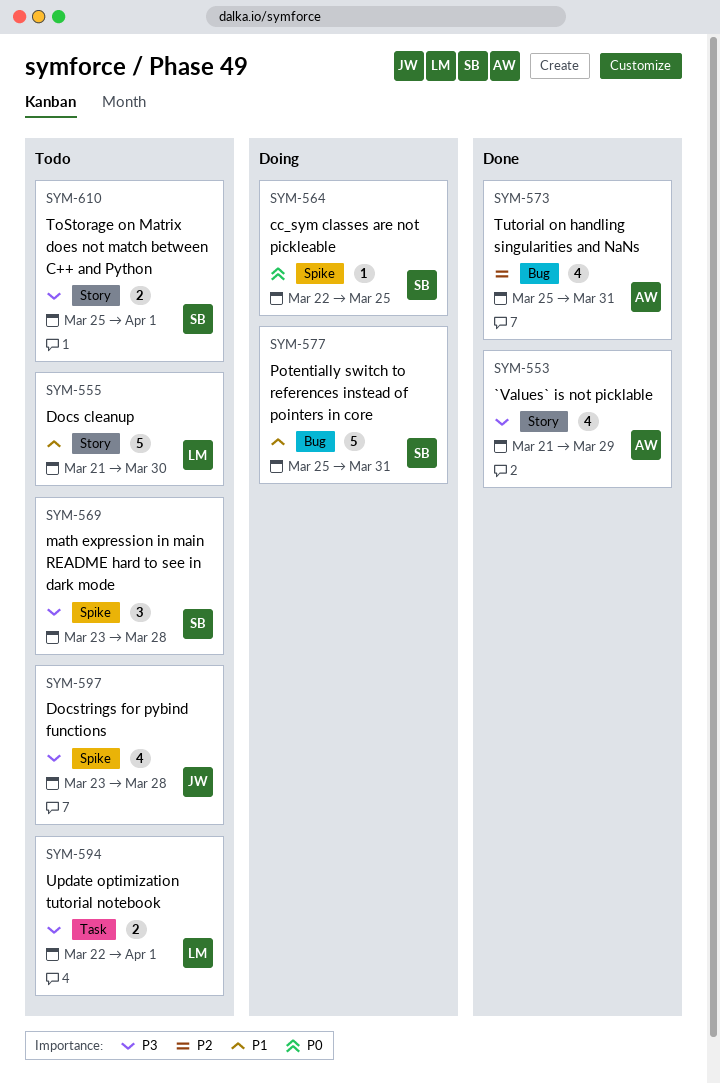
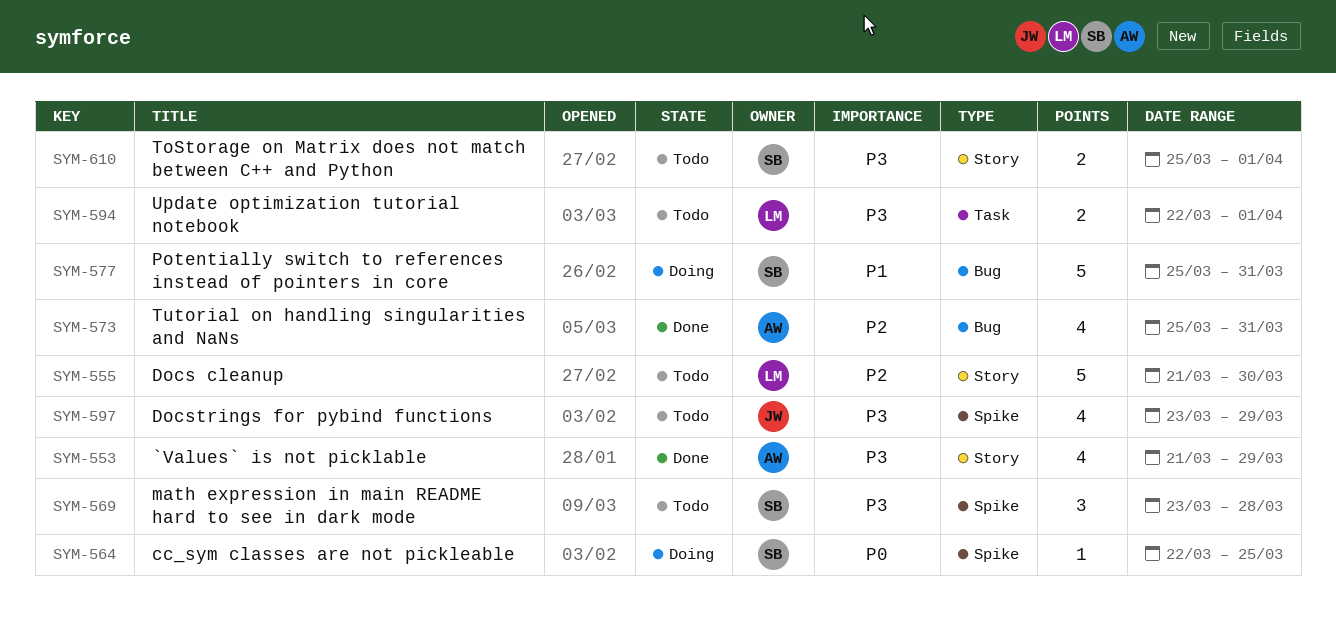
SYM-555, priority: P1 -> P2
SYM-597, due: Mar 28 -> Mar 29

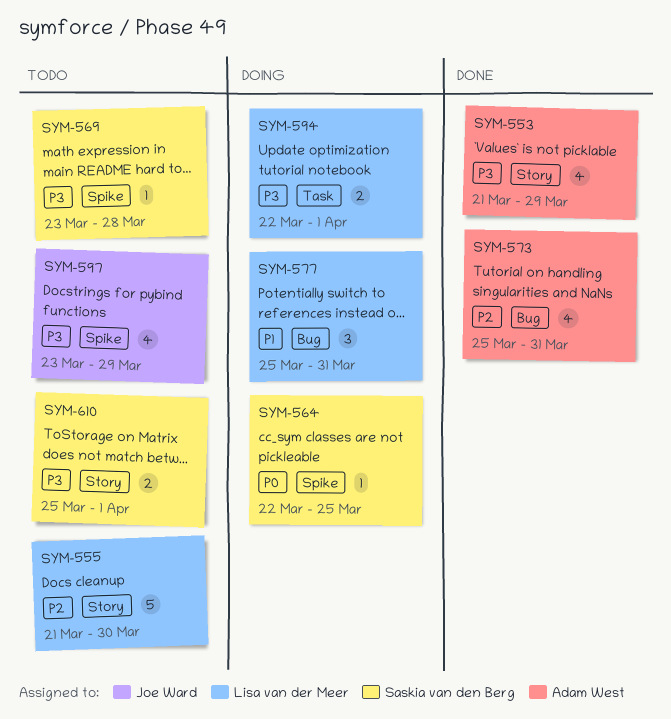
SYM-569, estimate: 3 -> 1
SYM-577, owner: Saskia van den Berg -> Lisa van der Meer
SYM-577, estimate: 5 -> 3
SYM-594, status: Todo -> Doing

